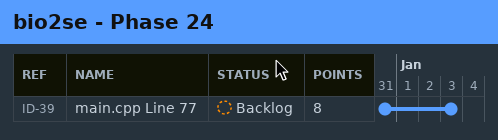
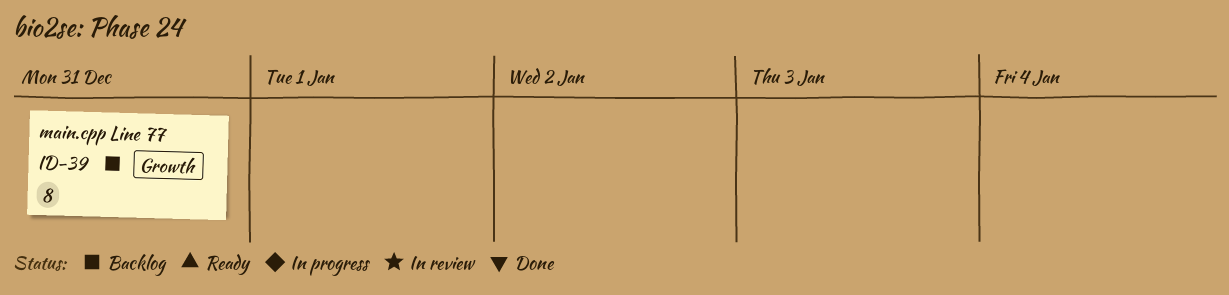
ID-39, due: Jan 3 -> Dec 31

